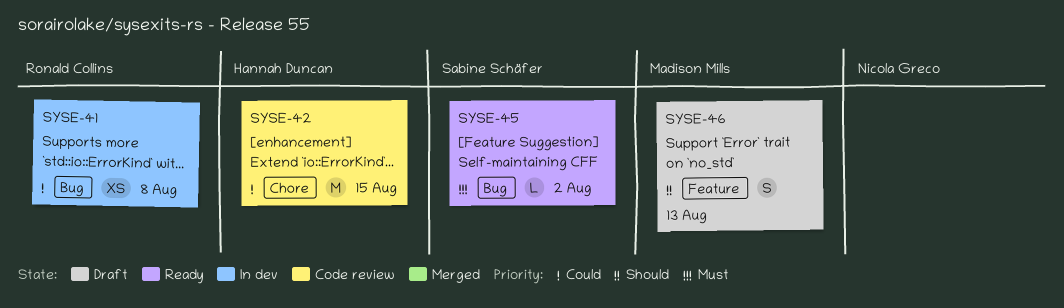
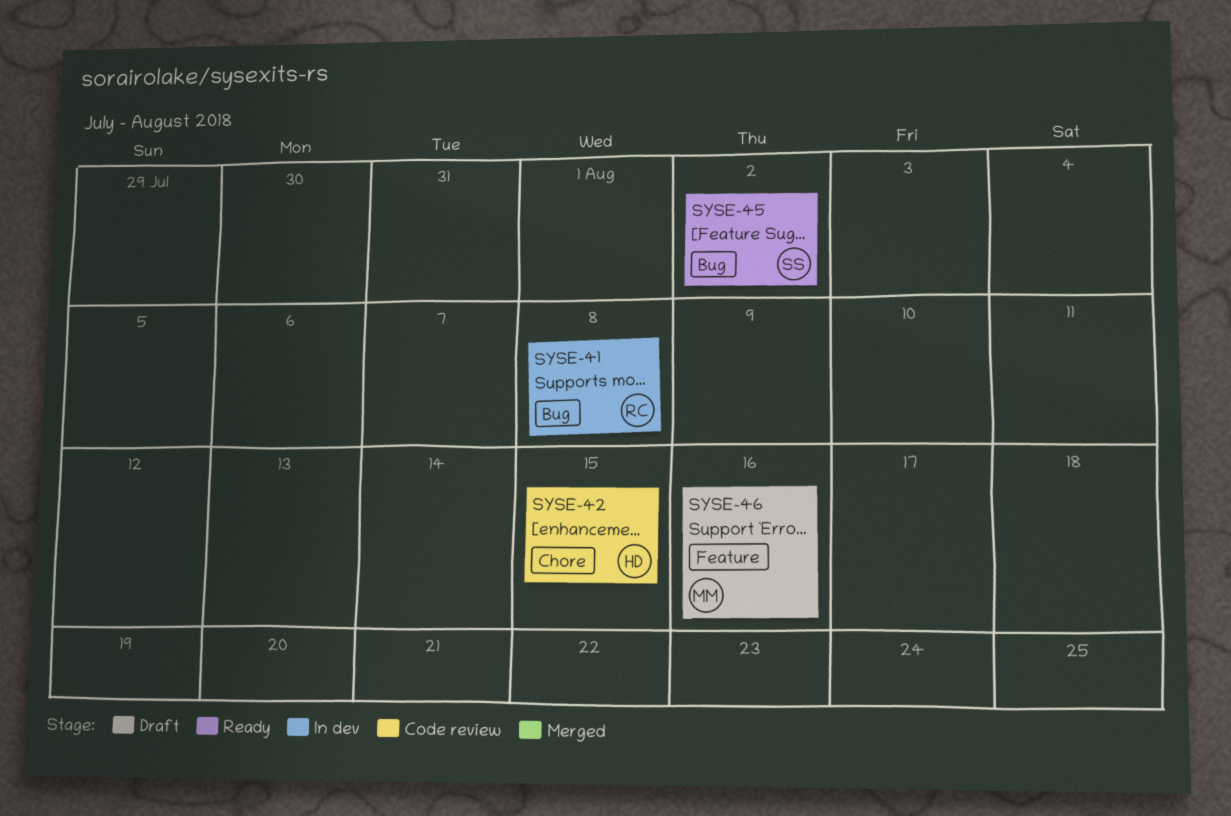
SYSE-46, due: Aug 13 -> Aug 16

